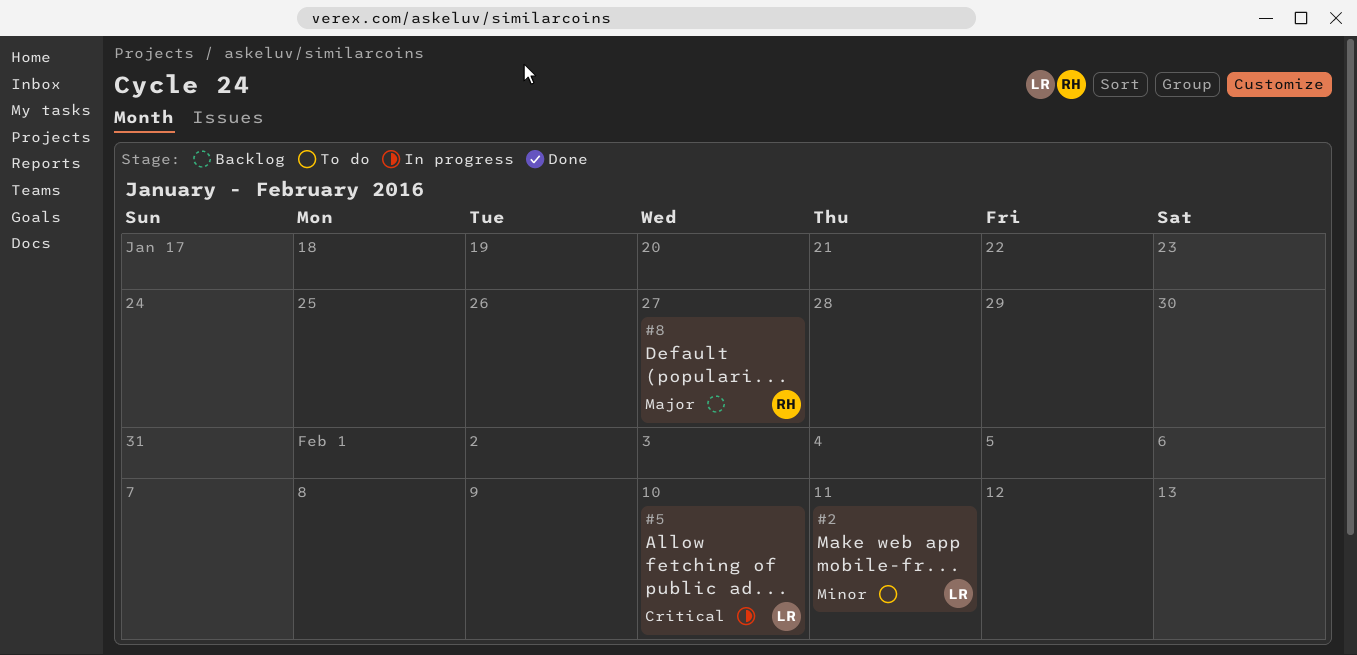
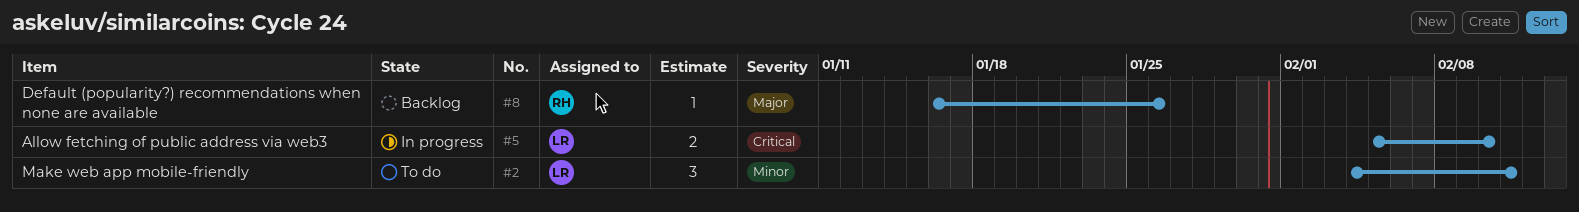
#8, due: Jan 27 -> Jan 26

